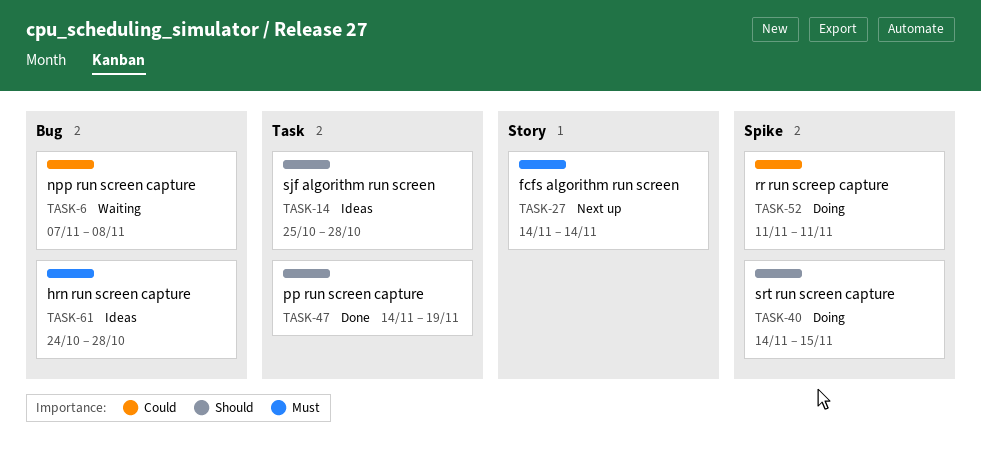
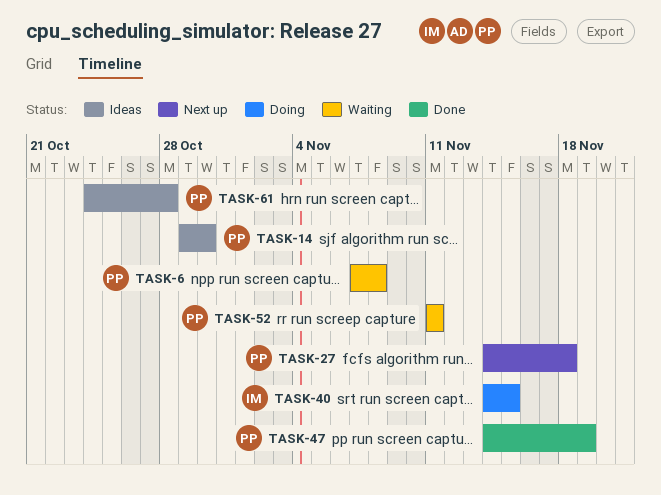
TASK-14, start: Oct 25 -> Oct 29
TASK-14, due: Oct 28 -> Oct 30
TASK-27, due: Nov 14 -> Nov 18
TASK-52, status: Doing -> Waiting

